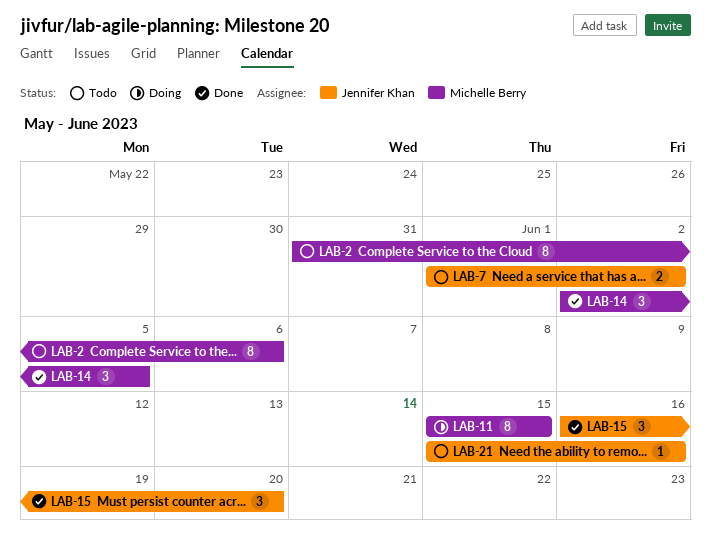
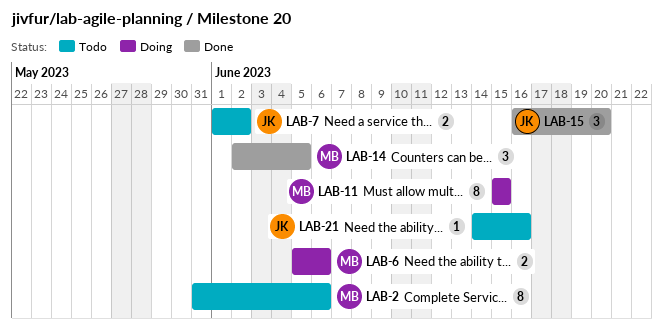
LAB-6: none -> present
LAB-21, start: Jun 15 -> Jun 14

